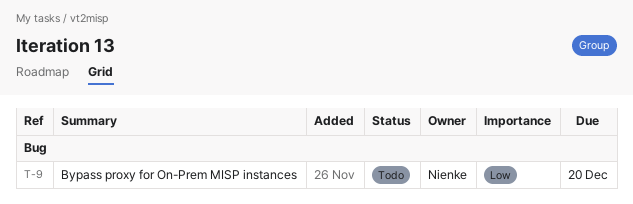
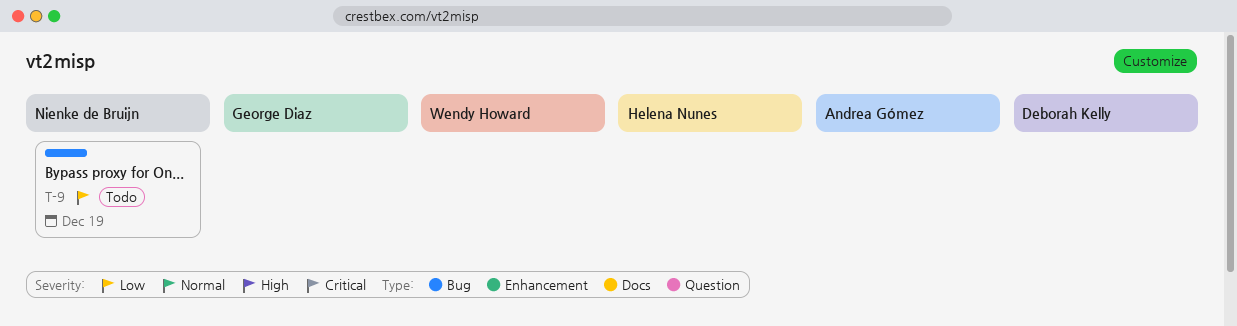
T-9, due: Dec 20 -> Dec 19

